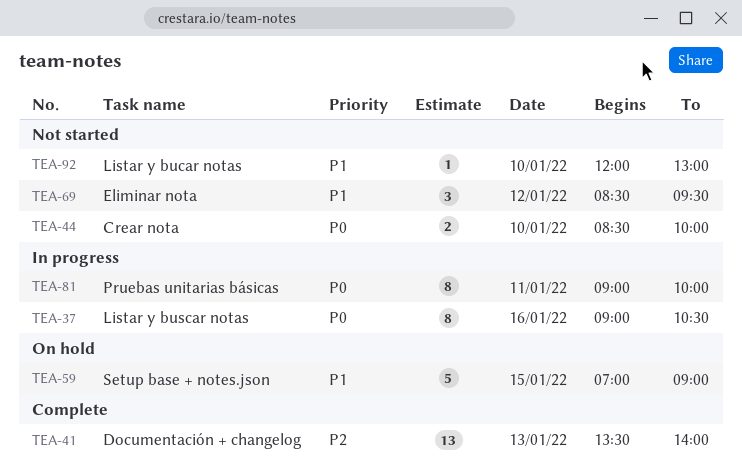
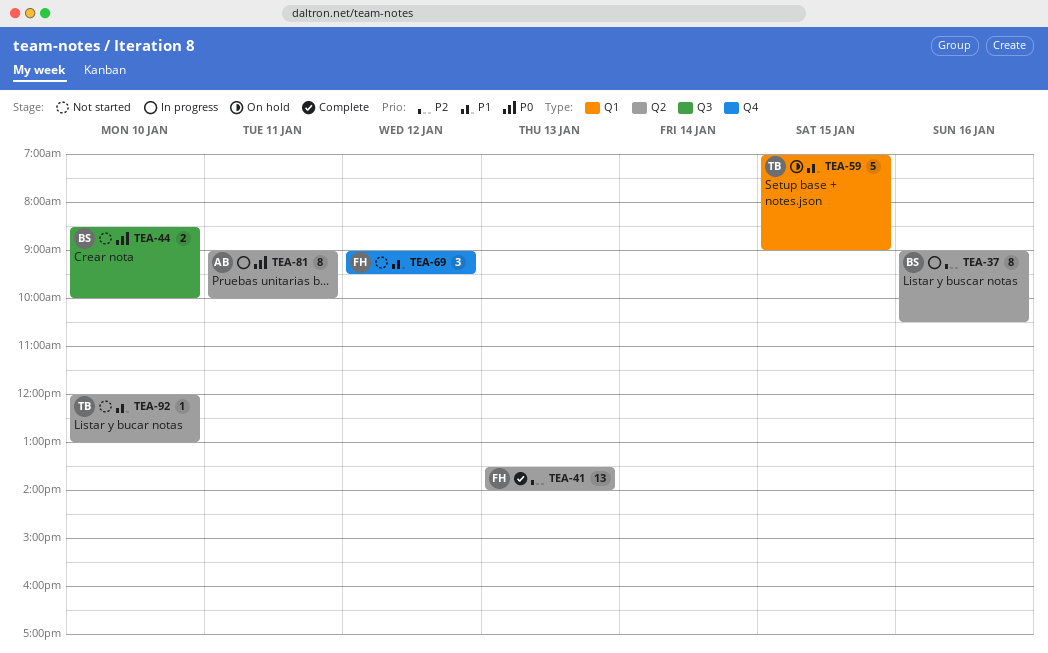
TEA-37, priority: P0 -> P2
TEA-69, begins: 08:30 -> 09:00

